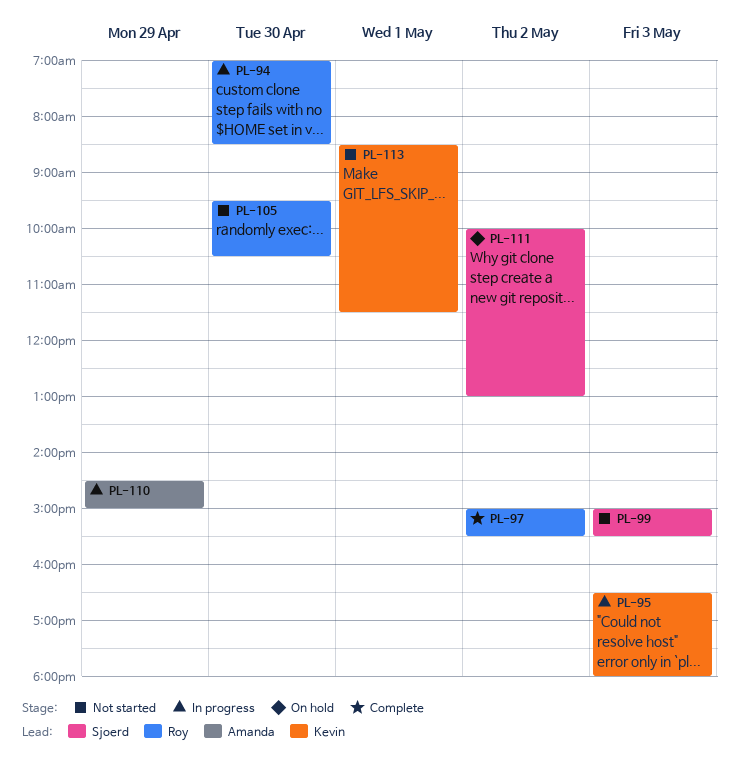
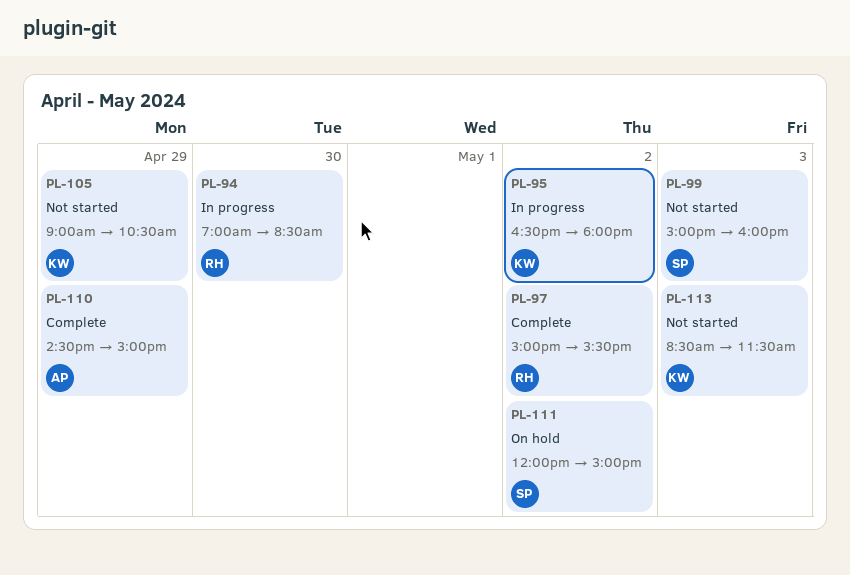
PL-95, day: May 3 -> May 2
PL-99, ends: 15:30 -> 16:00
PL-105, owner: Roy -> Kevin
PL-105, day: Apr 30 -> Apr 29
PL-105, begins: 09:30 -> 09:00
PL-110, status: In progress -> Complete
PL-111, begins: 10:00 -> 12:00
PL-111, ends: 13:00 -> 15:00
PL-113, day: May 1 -> May 3

